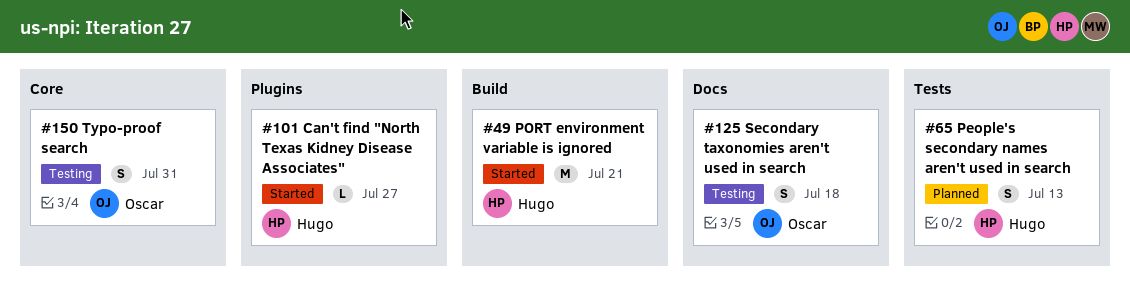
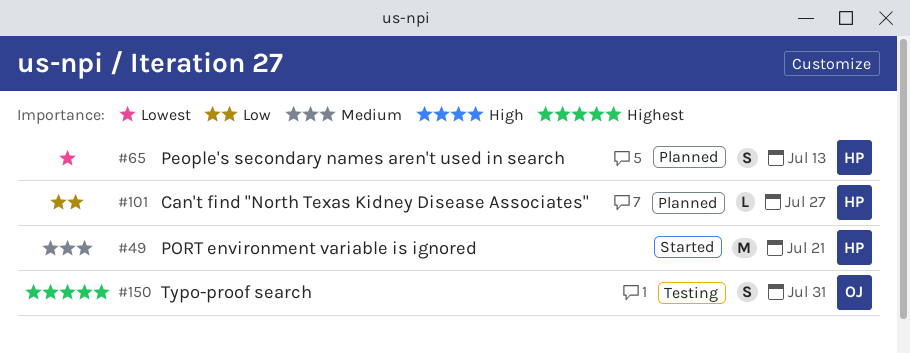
#101, status: Started -> Planned
#125: present -> none

